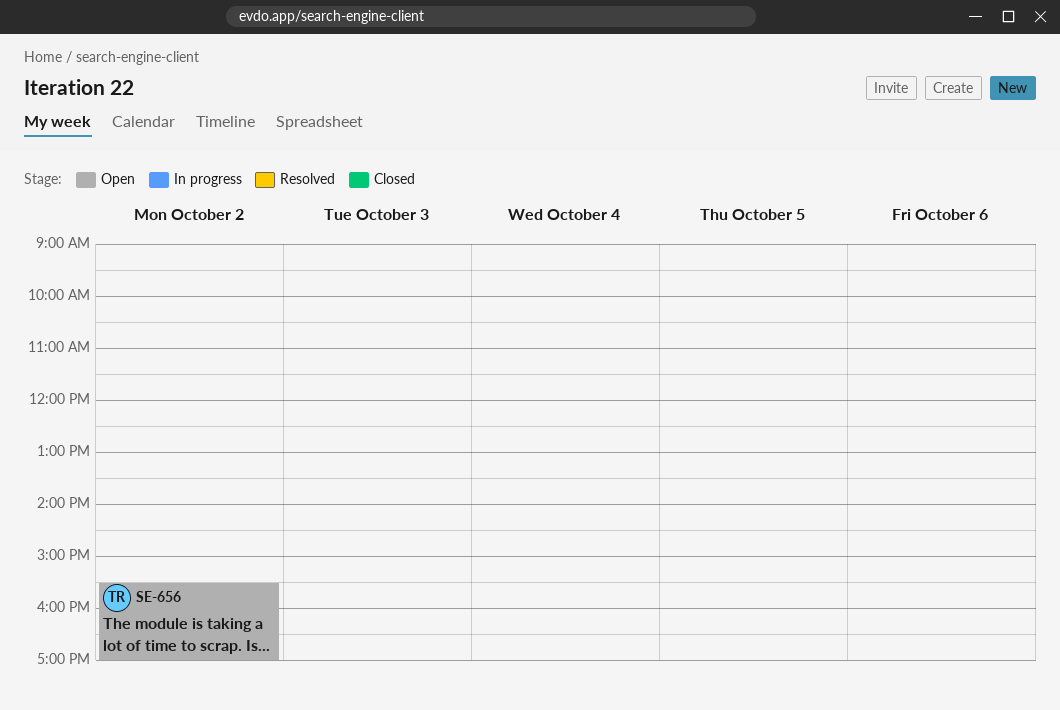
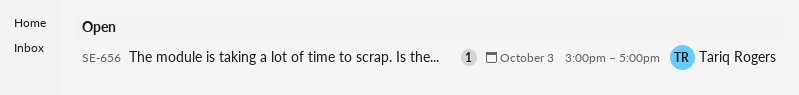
SE-656, day: Oct 2 -> Oct 3
SE-656, begins: 15:30 -> 15:00

